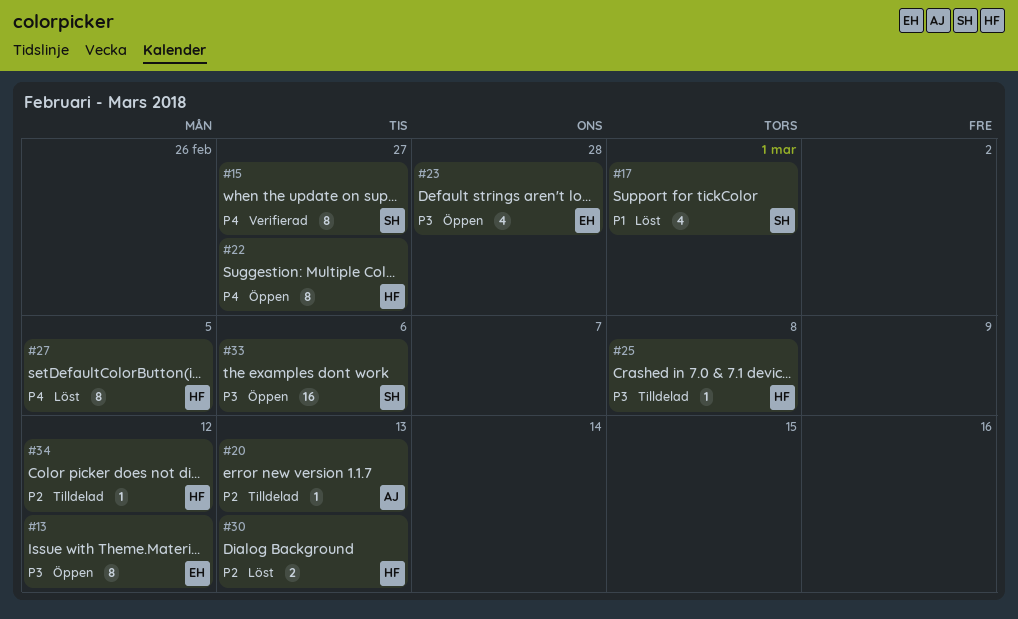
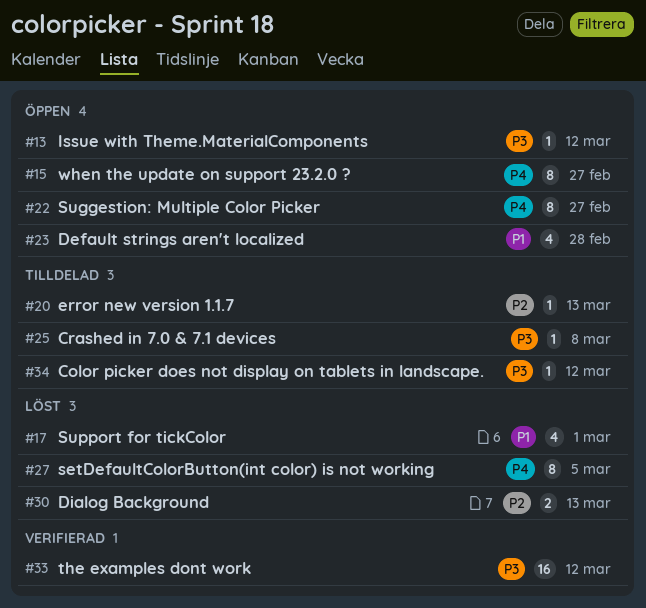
#13, estimate: 8 -> 1
#15, status: Verifierad -> Öppen
#23, priority: P3 -> P1
#33, status: Öppen -> Verifierad
#33, due: Mar 6 -> Mar 12
#34, priority: P2 -> P3

